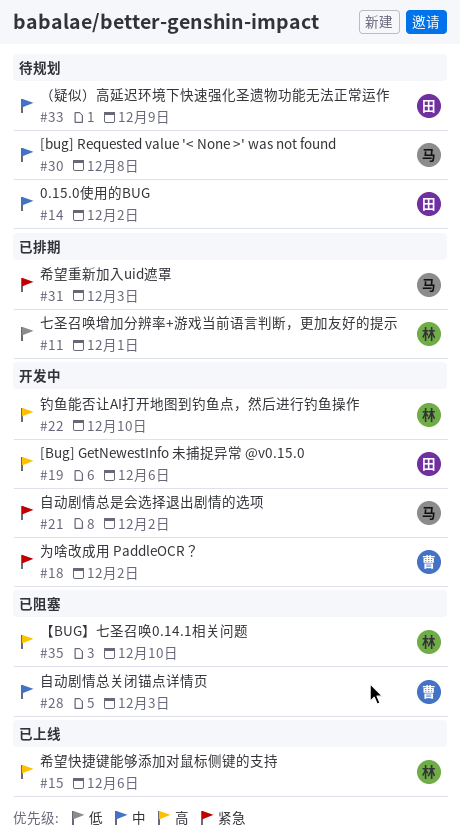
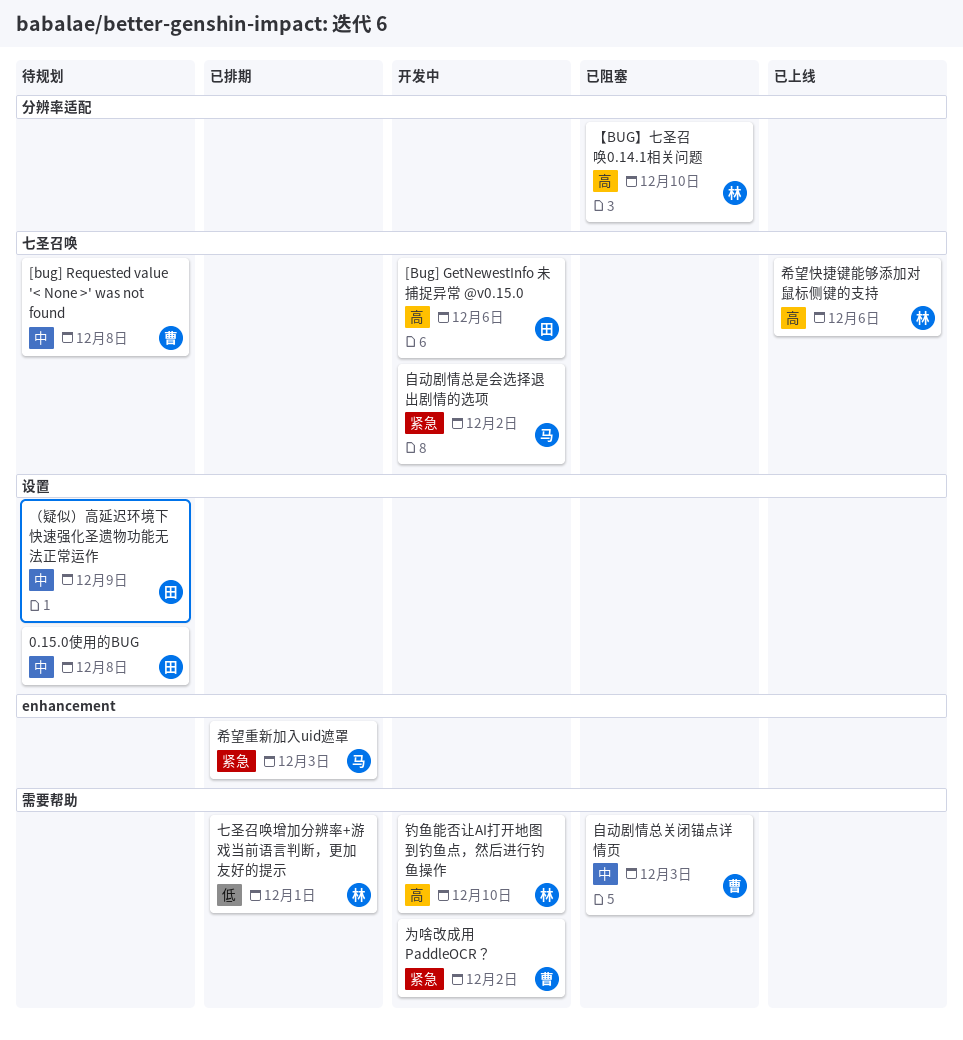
0.15.0使用的BUG, due: Dec 2 -> Dec 8
[bug] Requested value '< None >' was not found, owner: 马 -> 曹

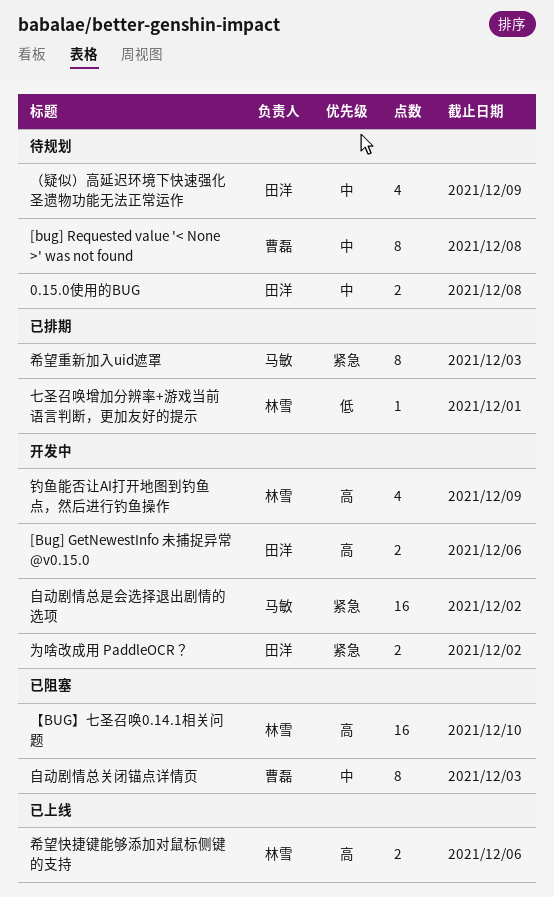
为啥改成用 PaddleOCR？, owner: 曹磊 -> 田洋
钓鱼能否让AI打开地图到钓鱼点，然后进行钓鱼操作, due: Dec 10 -> Dec 9

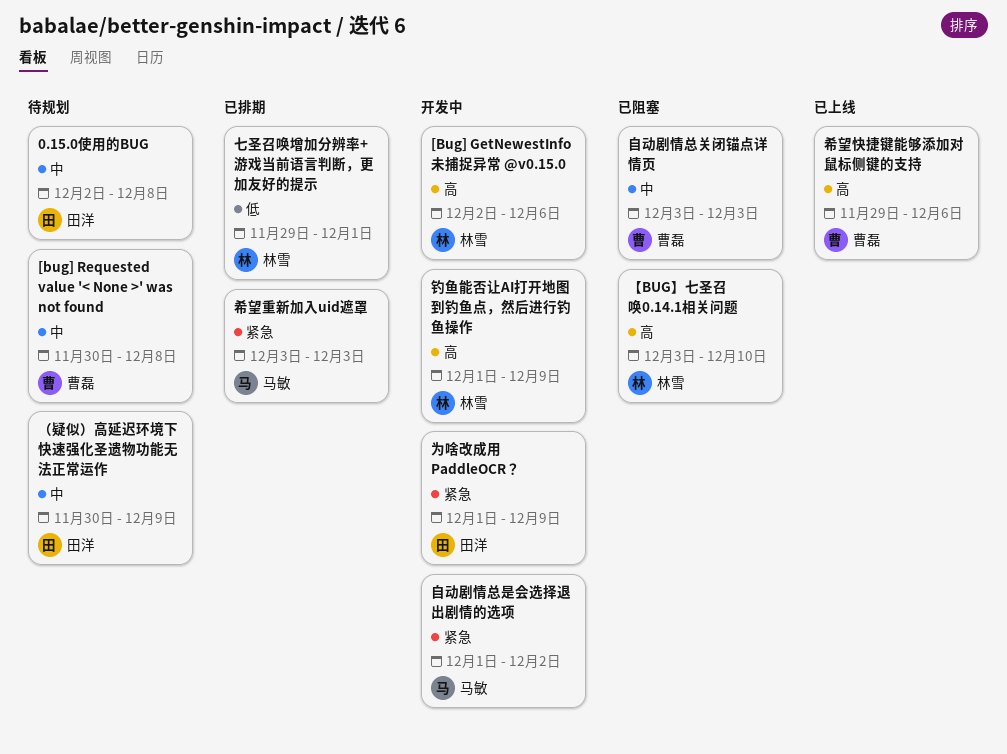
[Bug] GetNewestInfo 未捕捉异常 @v0.15.0, owner: 田洋 -> 林雪
为啥改成用 PaddleOCR？, due: Dec 2 -> Dec 9
希望快捷键能够添加对鼠标侧键的支持, owner: 林雪 -> 曹磊

